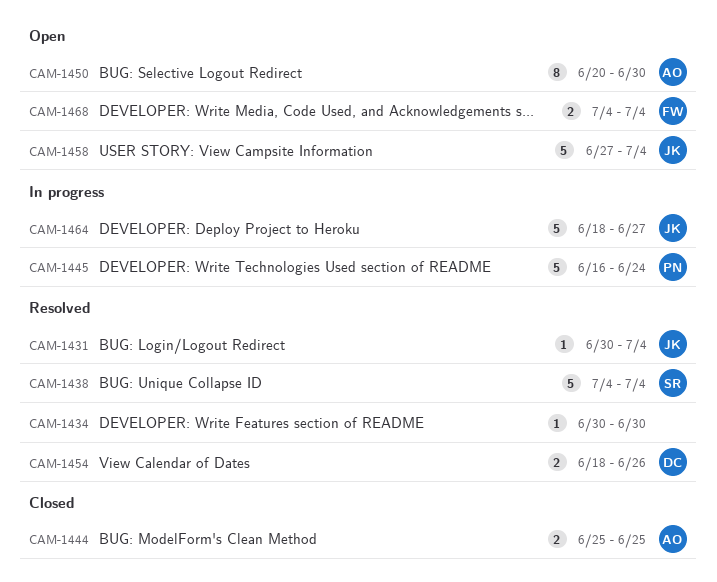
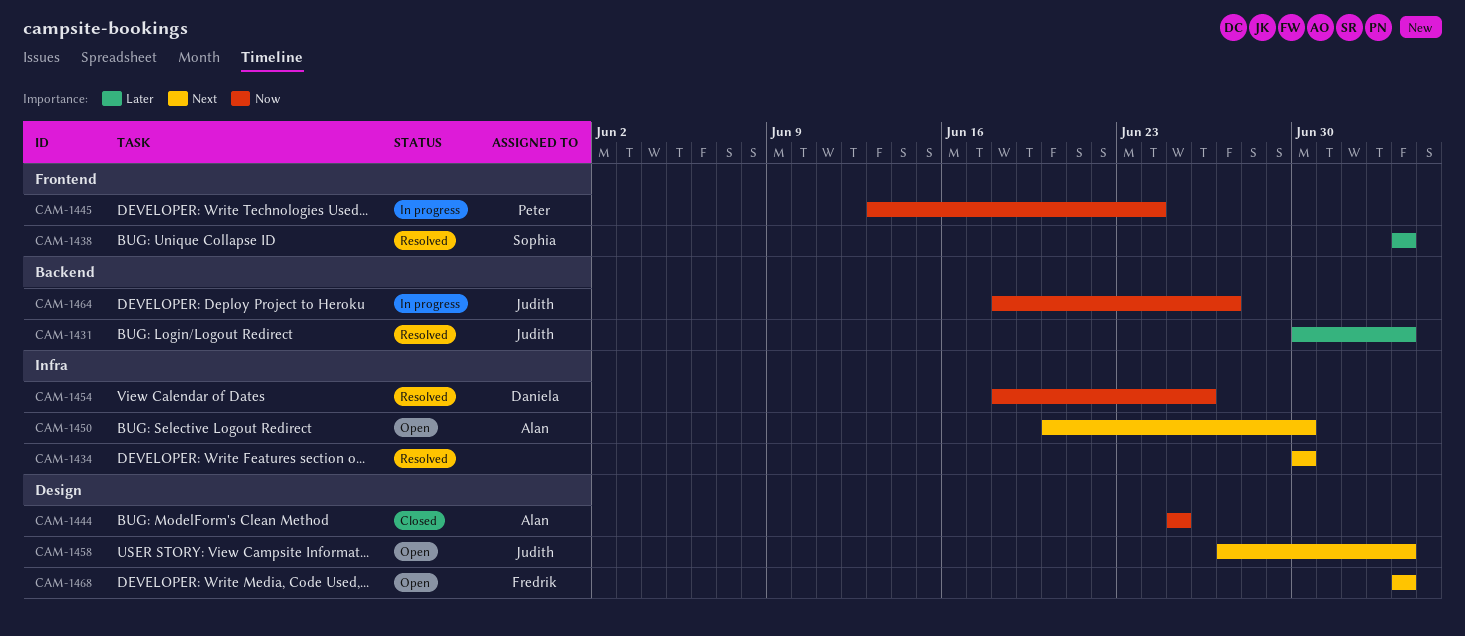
CAM-1445, start: Jun 16 -> Jun 13

